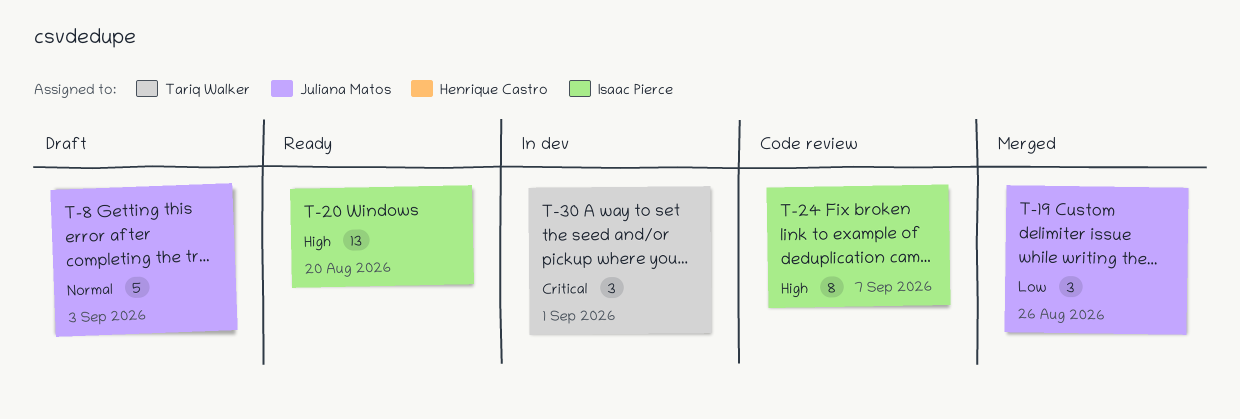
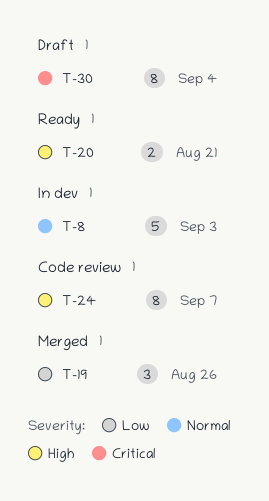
T-8, status: Draft -> In dev
T-20, estimate: 13 -> 2
T-20, due: Aug 20 -> Aug 21
T-30, status: In dev -> Draft
T-30, estimate: 3 -> 8
T-30, due: Sep 1 -> Sep 4

